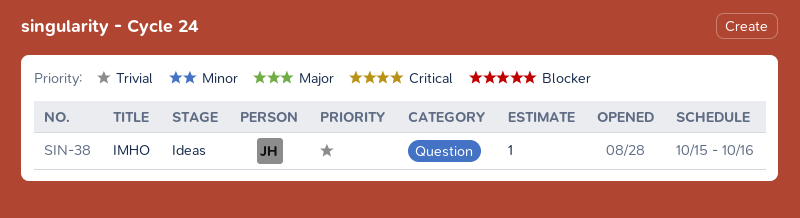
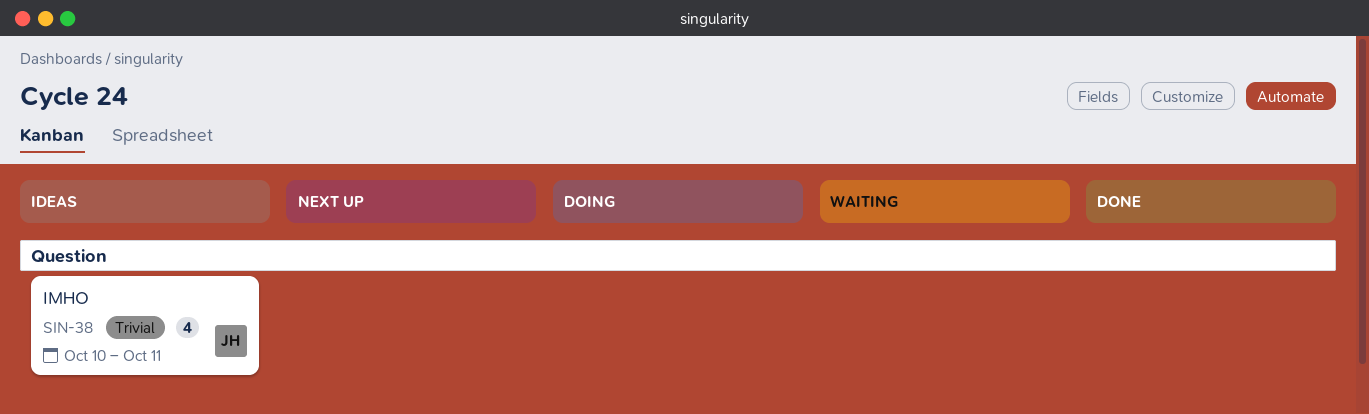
SIN-38, estimate: 1 -> 4
SIN-38, start: Oct 15 -> Oct 10
SIN-38, due: Oct 16 -> Oct 11

